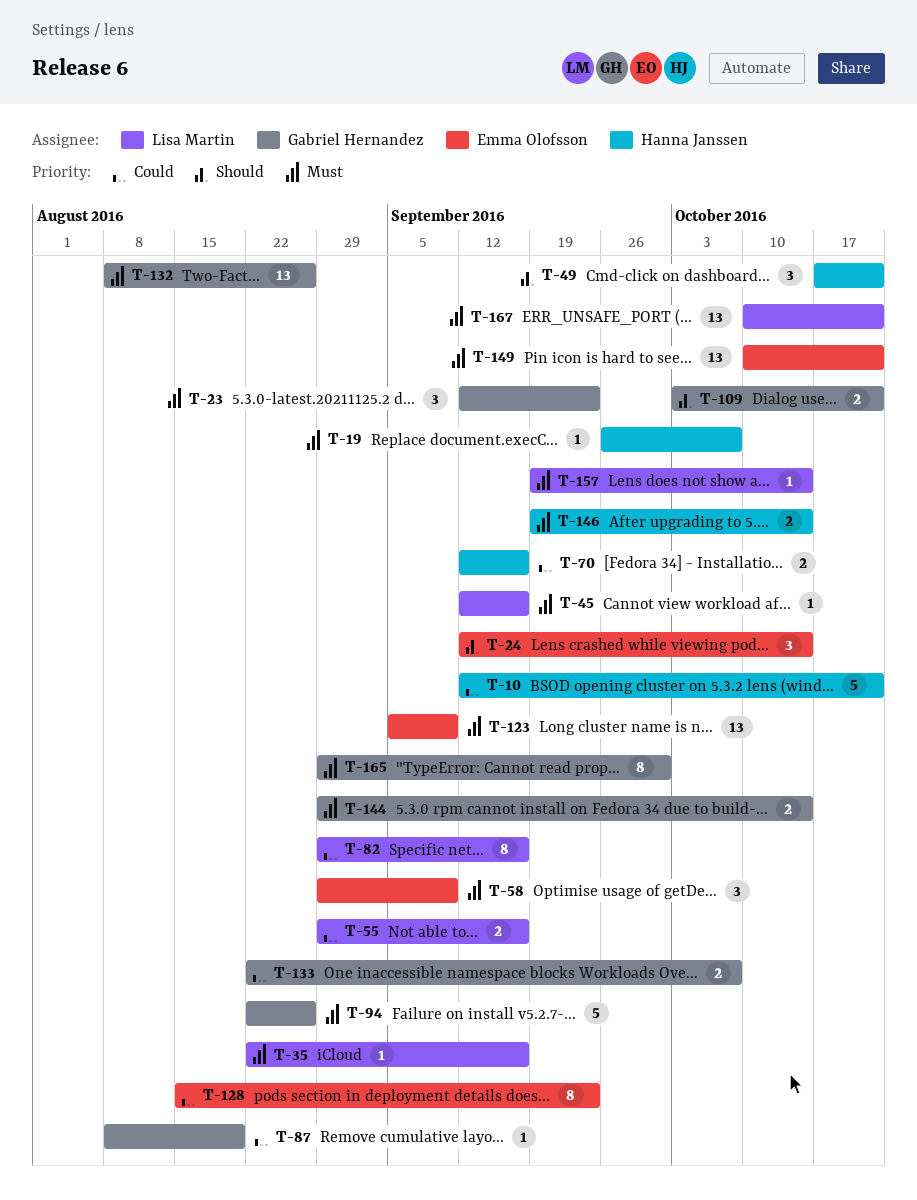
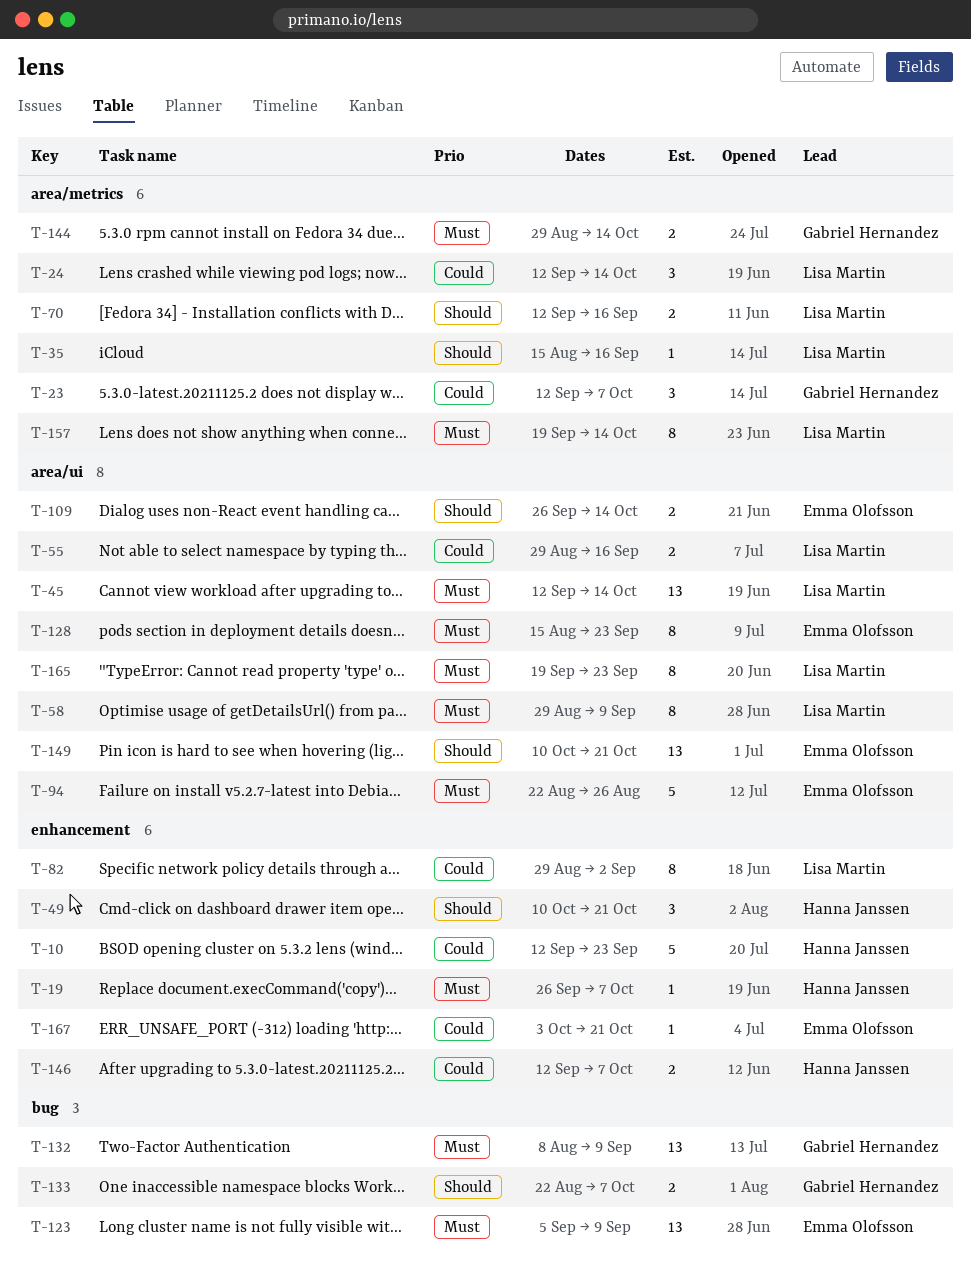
T-10, due: Oct 21 -> Sep 23
T-23, priority: Must -> Could
T-23, due: Sep 23 -> Oct 7
T-24, owner: Emma Olofsson -> Lisa Martin
T-24, priority: Should -> Could
T-35, priority: Must -> Should
T-35, start: Aug 22 -> Aug 15
T-45, estimate: 1 -> 13
T-45, due: Sep 16 -> Oct 14
T-49, start: Oct 17 -> Oct 10
T-58, owner: Emma Olofsson -> Lisa Martin
T-58, estimate: 3 -> 8
T-70, owner: Hanna Janssen -> Lisa Martin
T-70, priority: Could -> Should
T-82, due: Sep 16 -> Sep 2
T-87: present -> none
T-94, owner: Gabriel Hernandez -> Emma Olofsson
T-109, owner: Gabriel Hernandez -> Emma Olofsson
T-109, start: Oct 3 -> Sep 26
T-109, due: Oct 21 -> Oct 14
T-128, priority: Could -> Must
T-132, due: Aug 26 -> Sep 9
T-133, priority: Could -> Should
T-146, priority: Must -> Could
T-146, start: Sep 19 -> Sep 12
T-146, due: Oct 14 -> Oct 7
T-149, priority: Must -> Should
T-157, estimate: 1 -> 8
T-165, owner: Gabriel Hernandez -> Lisa Martin
T-165, start: Aug 29 -> Sep 19
T-165, due: Sep 30 -> Sep 23
T-167, owner: Lisa Martin -> Emma Olofsson
T-167, priority: Must -> Could
T-167, estimate: 13 -> 1
T-167, start: Oct 10 -> Oct 3

